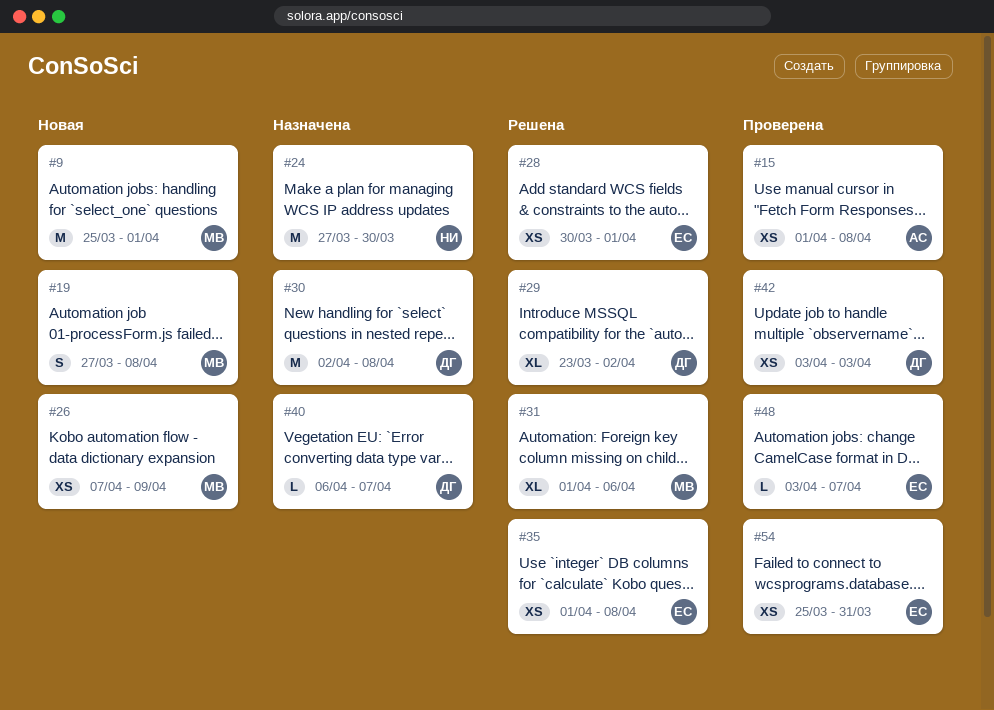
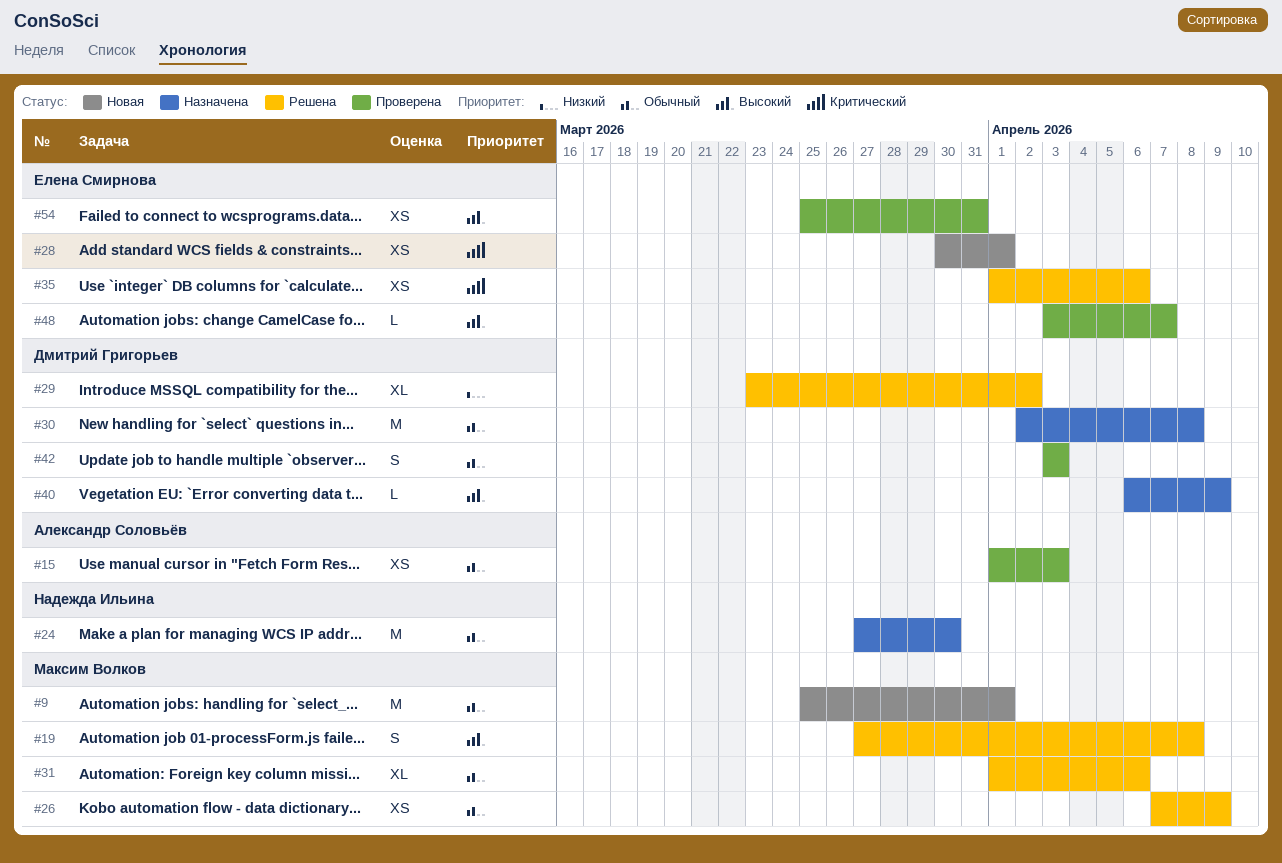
#15, due: Apr 8 -> Apr 3
#19, status: Новая -> Решена
#26, status: Новая -> Решена
#28, status: Решена -> Новая
#35, due: Apr 8 -> Apr 6
#40, due: Apr 7 -> Apr 9
#42, estimate: XS -> S

